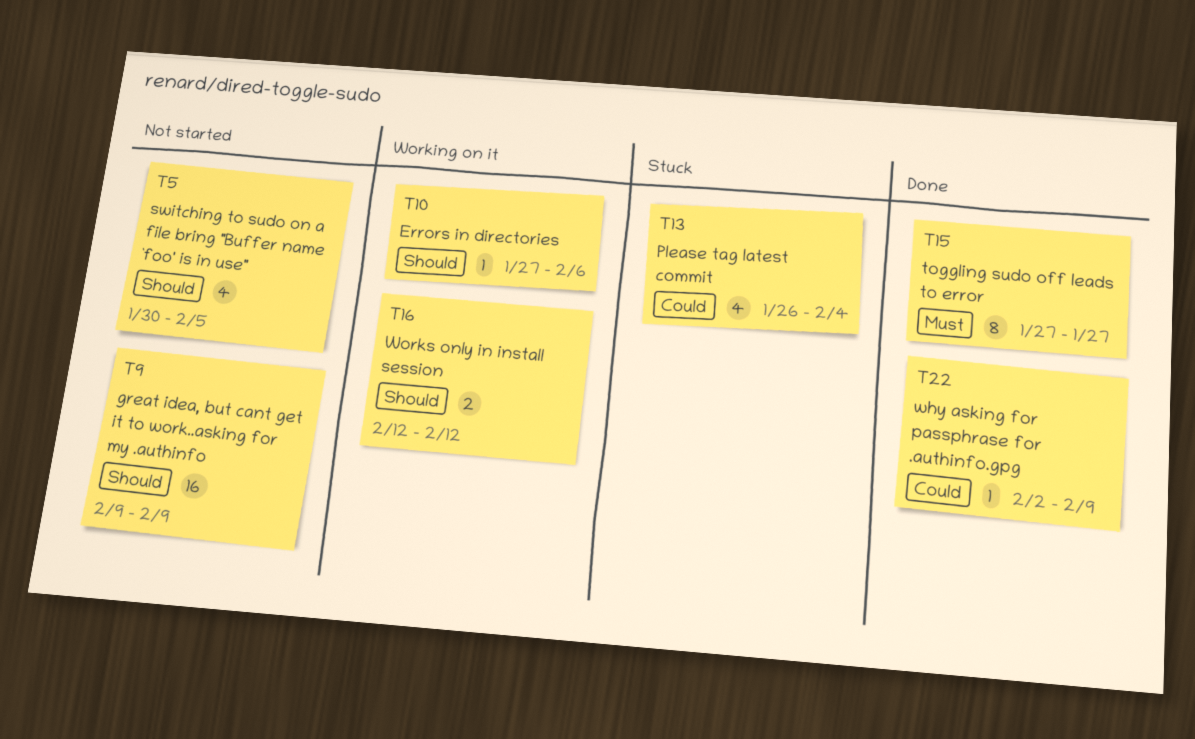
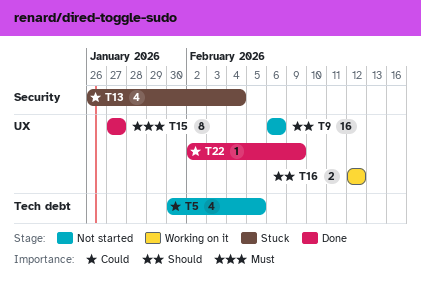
T5, priority: Should -> Could
T9, start: Feb 9 -> Feb 6
T9, due: Feb 9 -> Feb 6
T10: present -> none

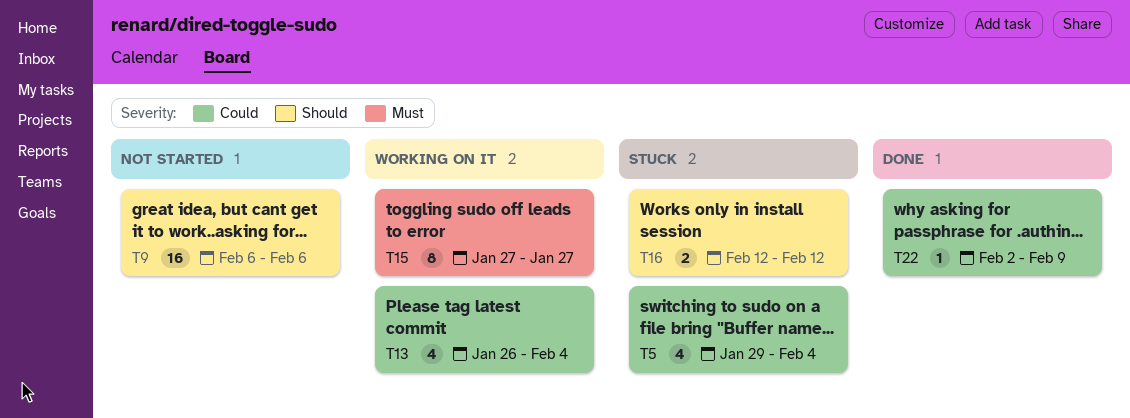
T5, status: Not started -> Stuck
T5, start: Jan 30 -> Jan 29
T5, due: Feb 5 -> Feb 4
T13, status: Stuck -> Working on it
T15, status: Done -> Working on it
T16, status: Working on it -> Stuck

